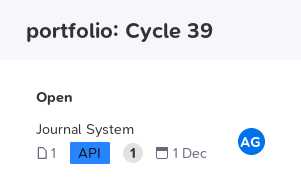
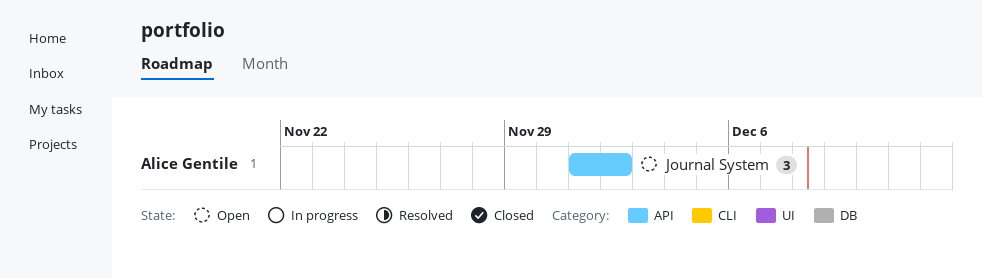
Journal System, estimate: 1 -> 3
Journal System, due: Dec 1 -> Dec 2

